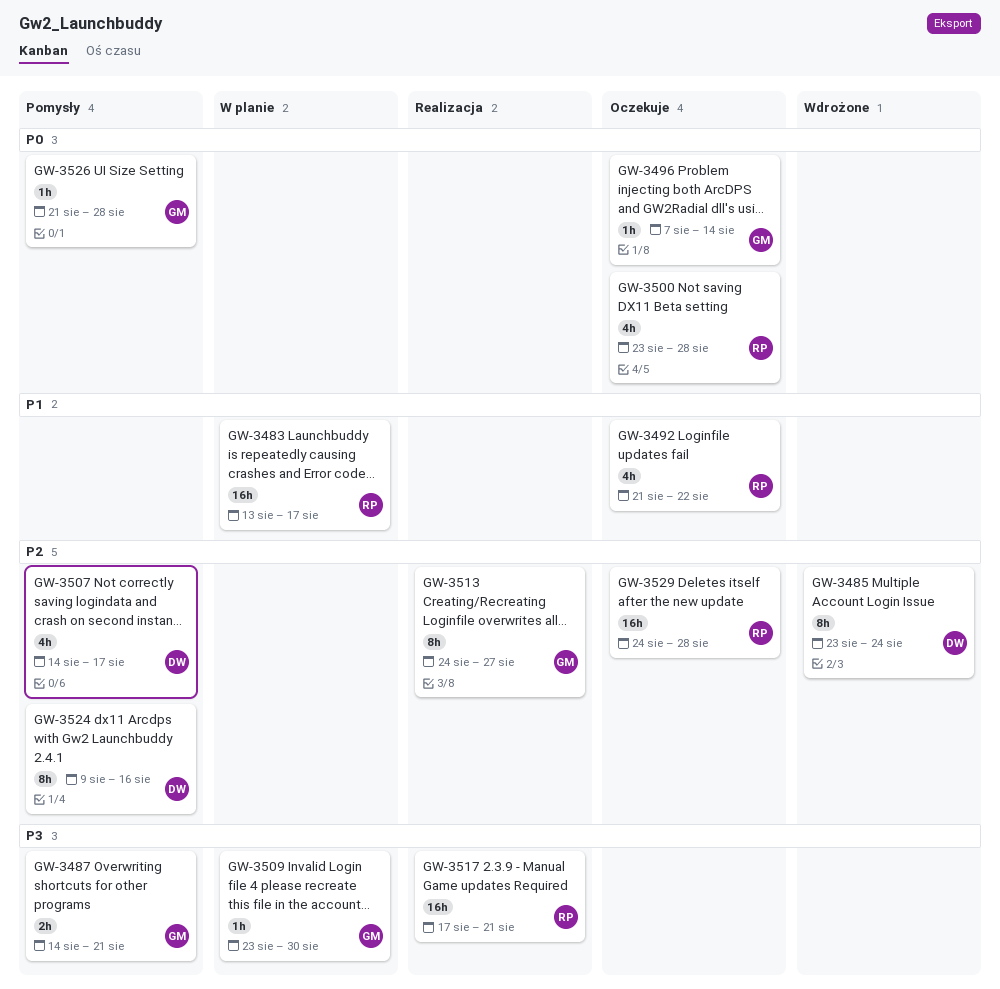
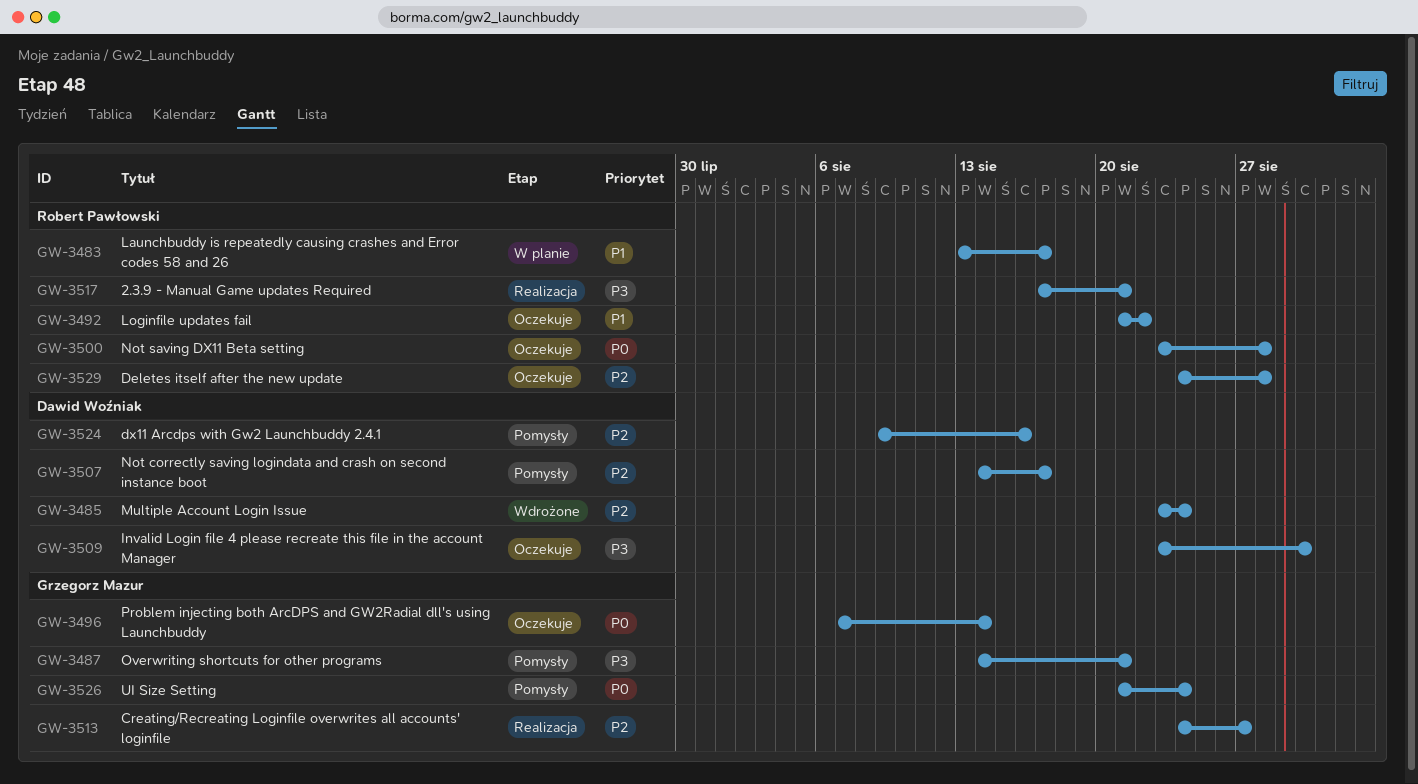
GW-3509, status: W planie -> Oczekuje
GW-3509, owner: Grzegorz Mazur -> Dawid Woźniak
GW-3526, due: Aug 28 -> Aug 24

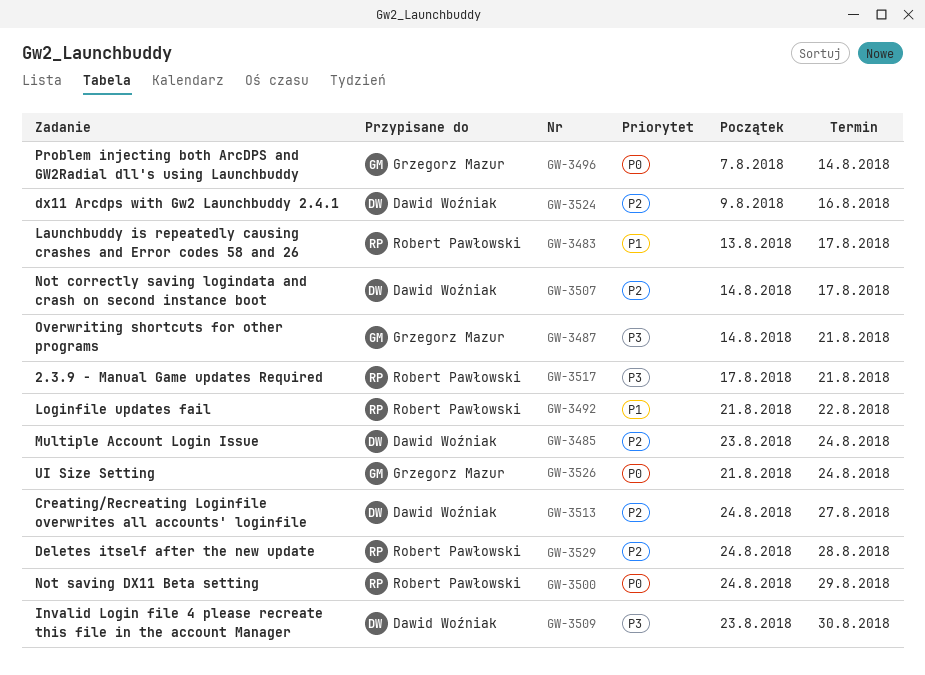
GW-3500, start: Aug 23 -> Aug 24
GW-3500, due: Aug 28 -> Aug 29
GW-3513, owner: Grzegorz Mazur -> Dawid Woźniak

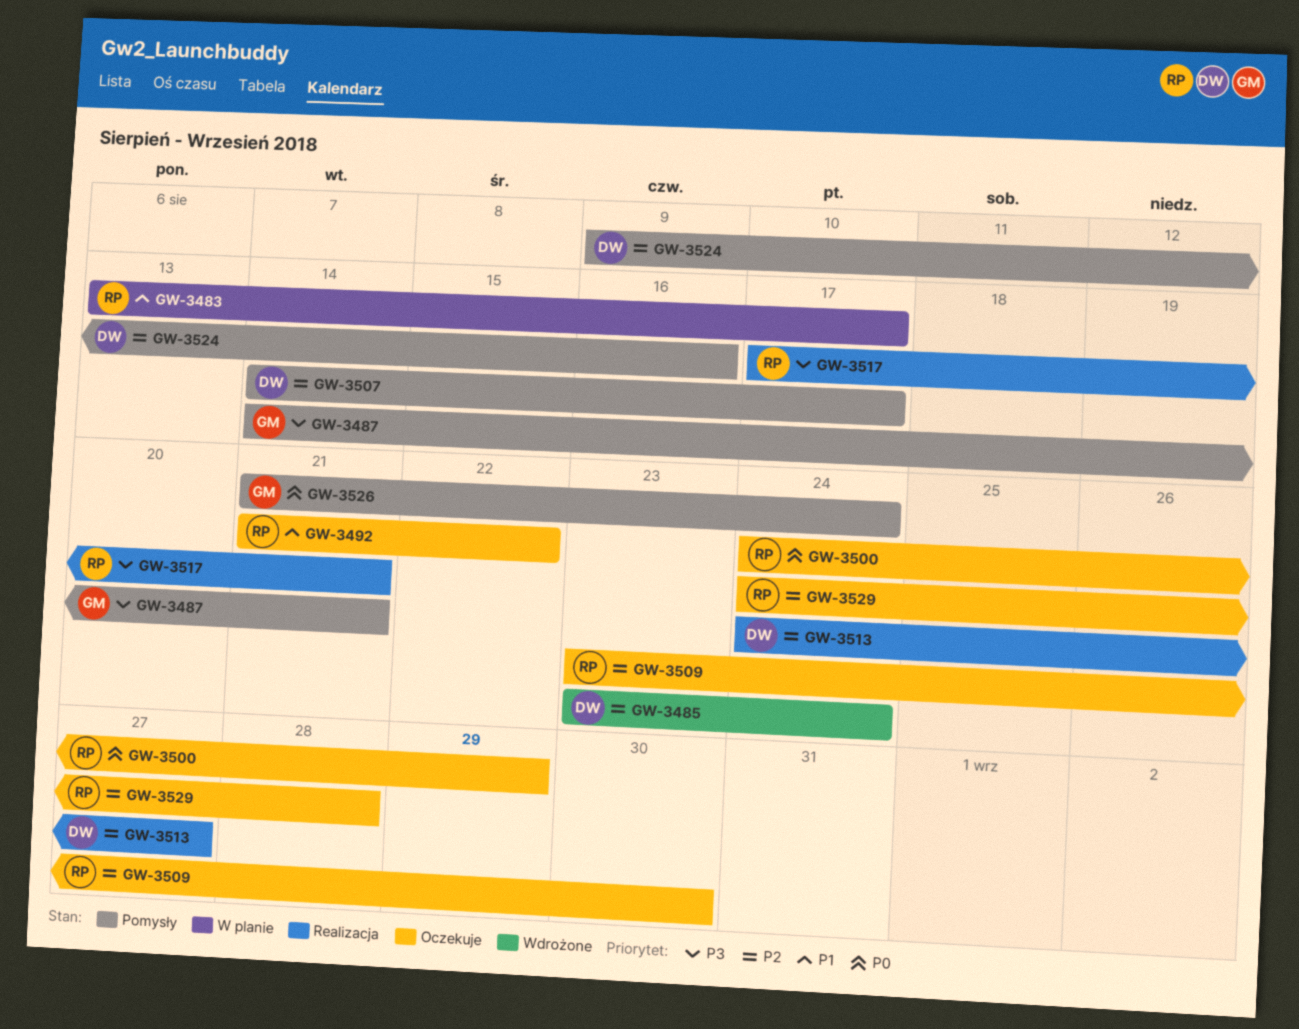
GW-3496: present -> none
GW-3509, owner: Dawid Woźniak -> Robert Pawłowski
GW-3509, priority: P3 -> P2

